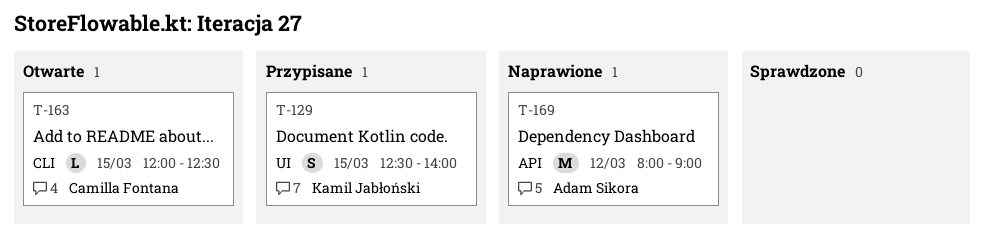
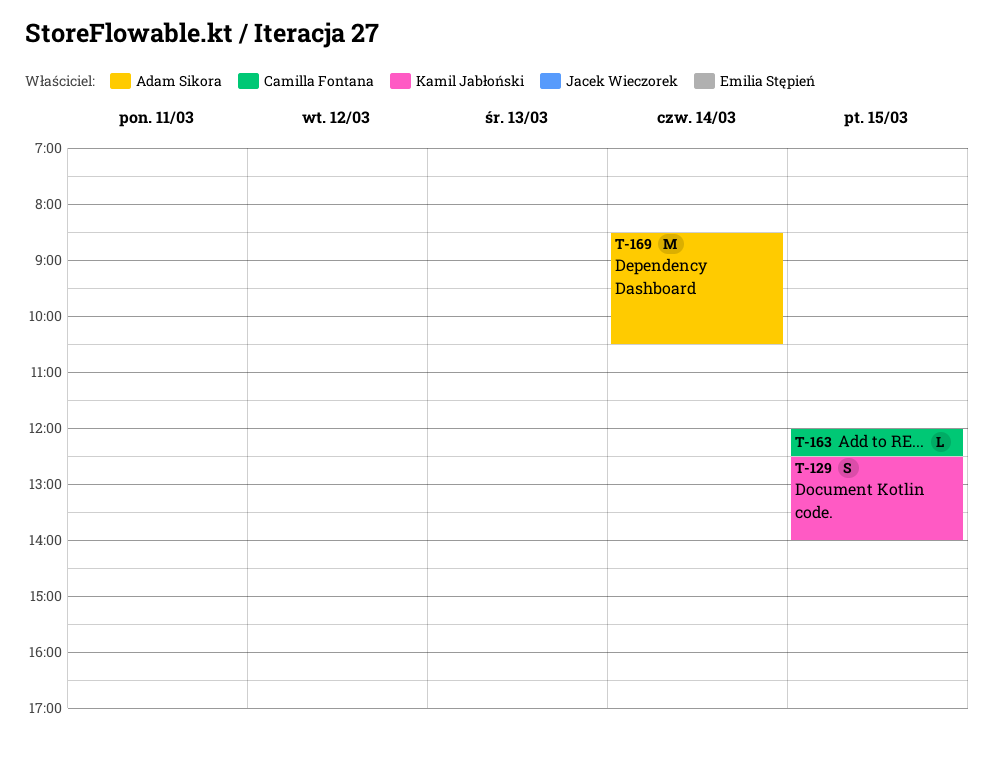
T-169, day: Mar 12 -> Mar 14
T-169, begins: 08:00 -> 08:30
T-169, ends: 09:00 -> 10:30

